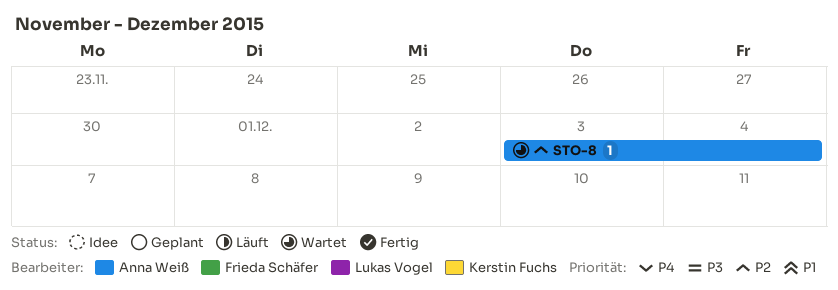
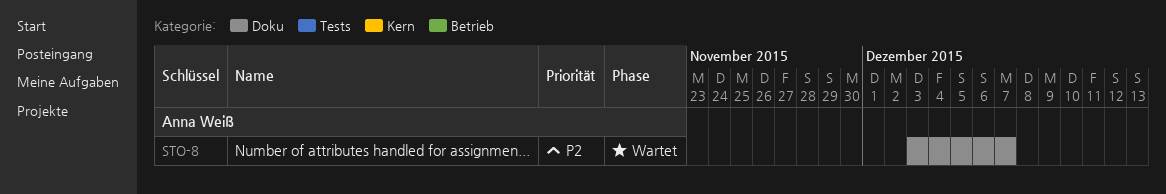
STO-8, due: Dec 4 -> Dec 7

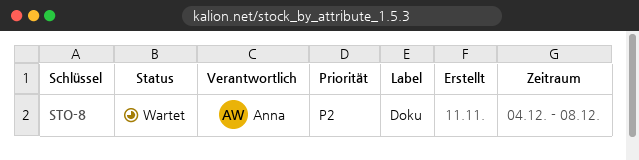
STO-8, start: Dec 3 -> Dec 4
STO-8, due: Dec 7 -> Dec 8

